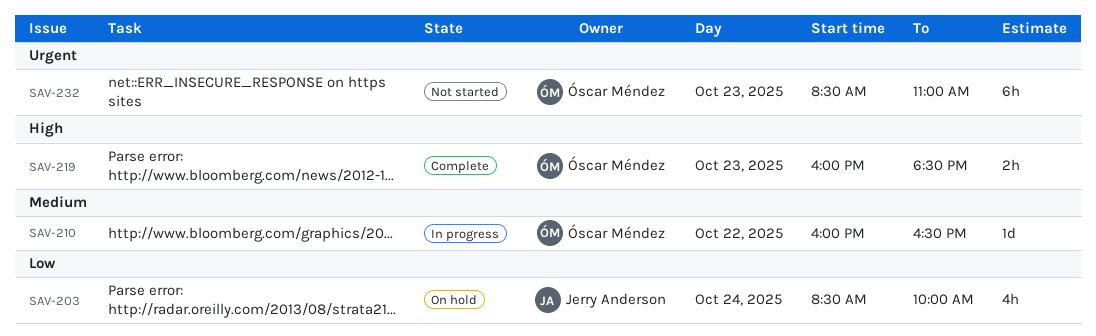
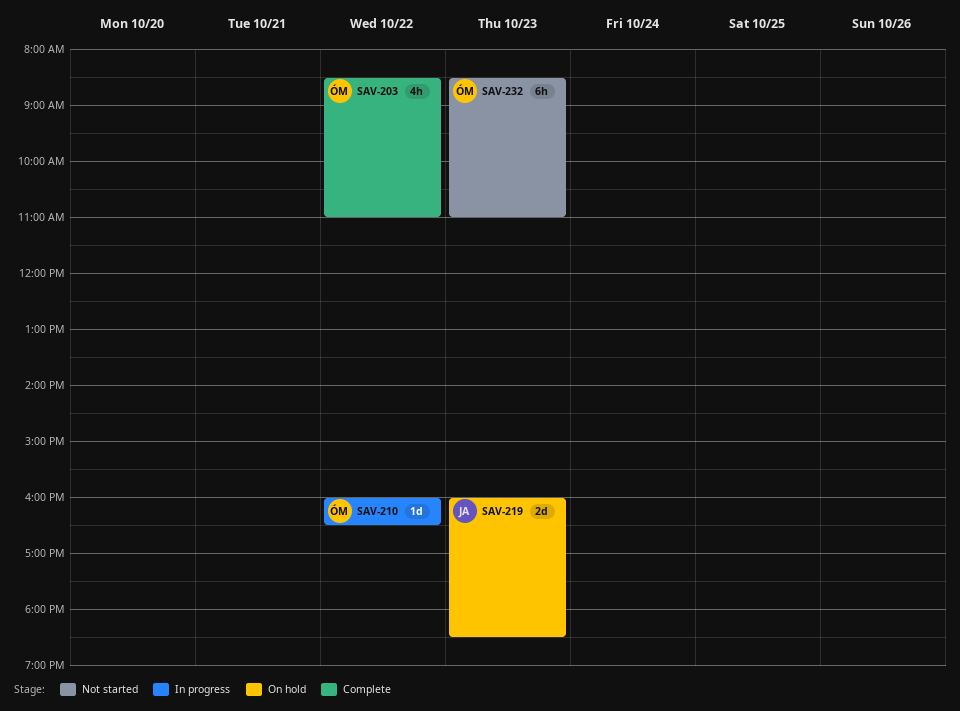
SAV-203, status: On hold -> Complete
SAV-203, owner: Jerry Anderson -> Óscar Méndez
SAV-203, day: Oct 24 -> Oct 22
SAV-203, ends: 10:00 -> 11:00
SAV-219, status: Complete -> On hold
SAV-219, owner: Óscar Méndez -> Jerry Anderson
SAV-219, estimate: 2h -> 2d

